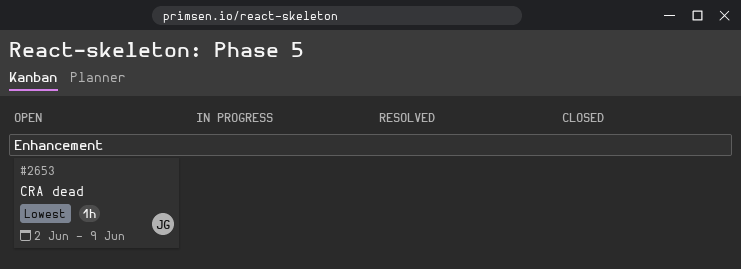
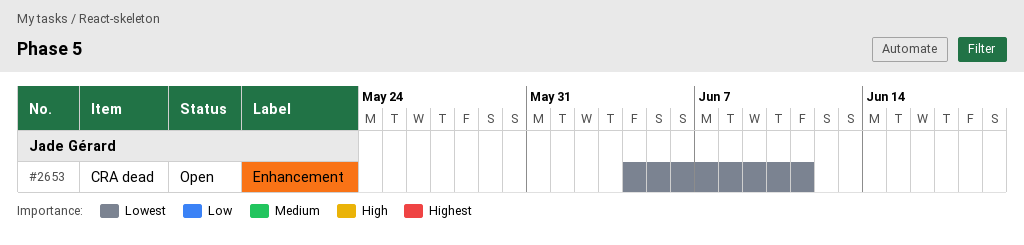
#2653, start: Jun 2 -> Jun 4
#2653, due: Jun 9 -> Jun 11

